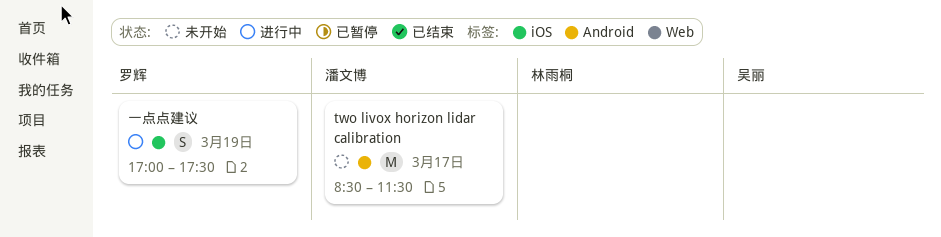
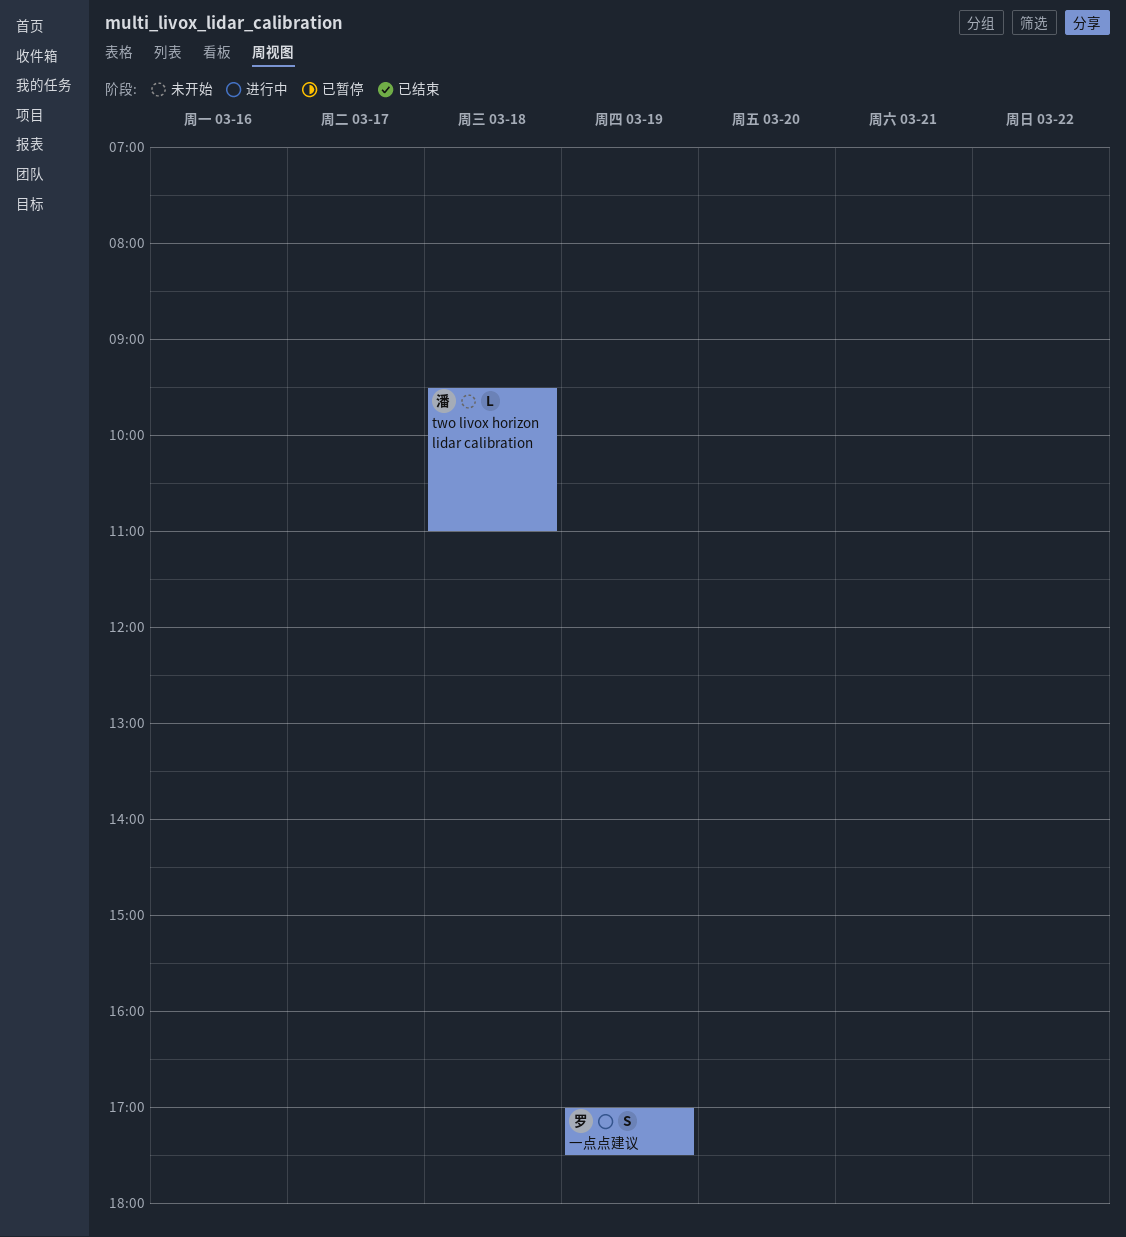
two livox horizon lidar calibration, estimate: M -> L
two livox horizon lidar calibration, day: Mar 17 -> Mar 18
two livox horizon lidar calibration, begins: 08:30 -> 09:30
two livox horizon lidar calibration, ends: 11:30 -> 11:00

